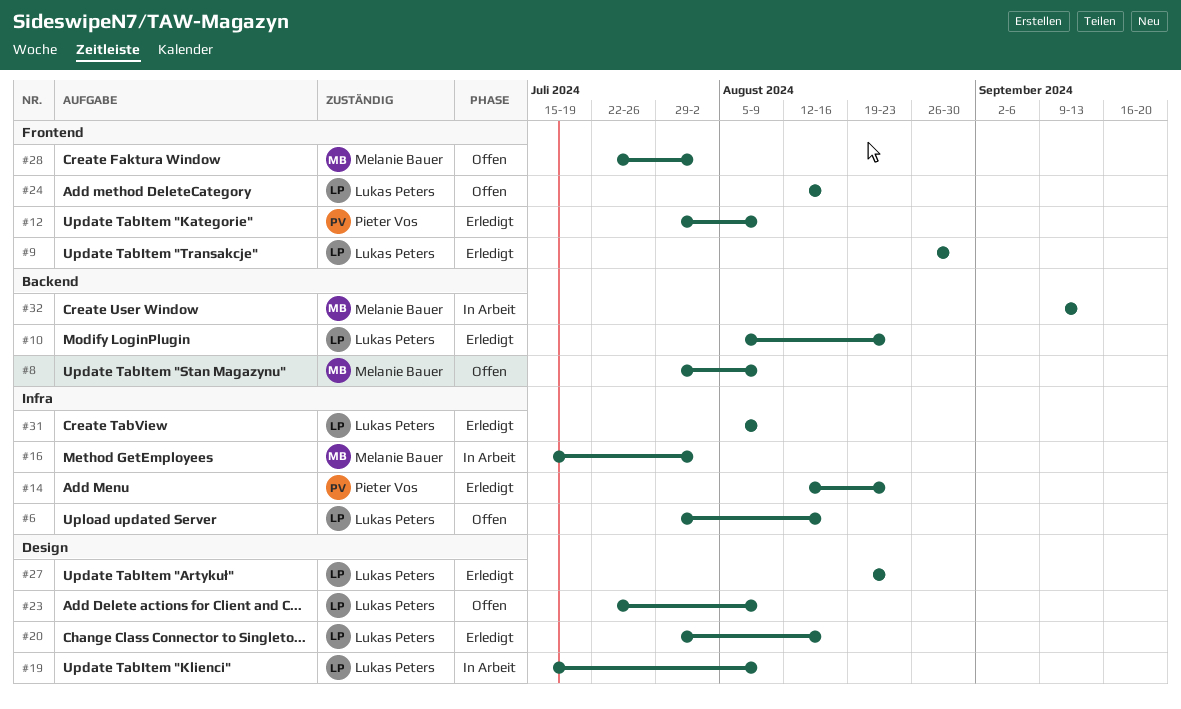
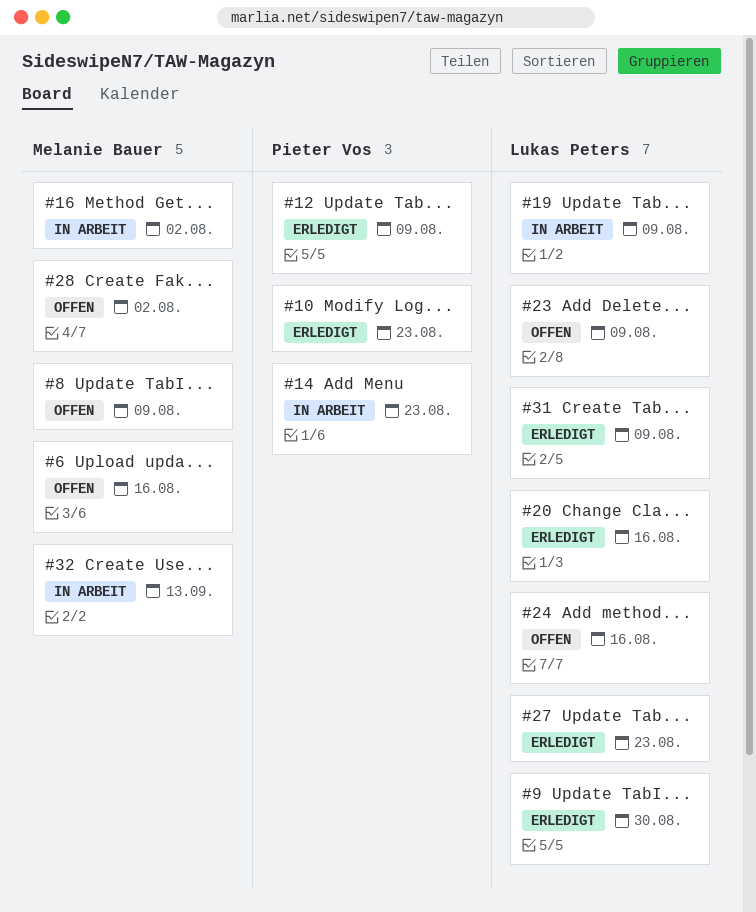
#6, owner: Lukas Peters -> Melanie Bauer
#10, owner: Lukas Peters -> Pieter Vos
#14, status: Erledigt -> In Arbeit

